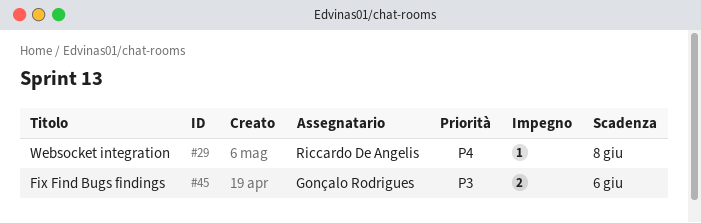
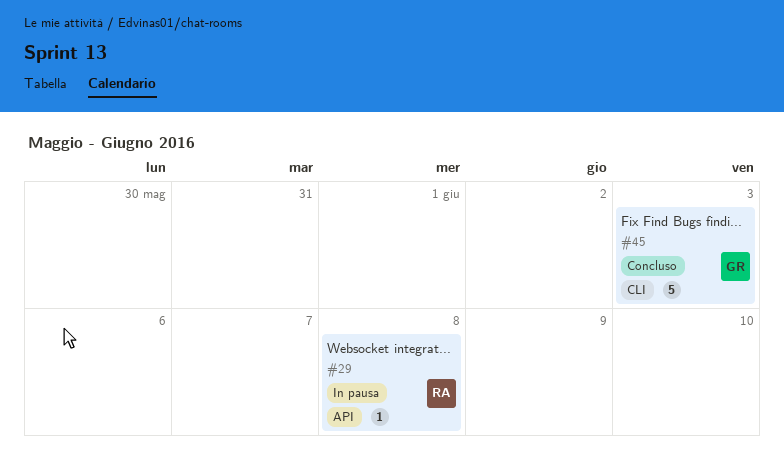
#45, estimate: 2 -> 5
#45, due: Jun 6 -> Jun 3

